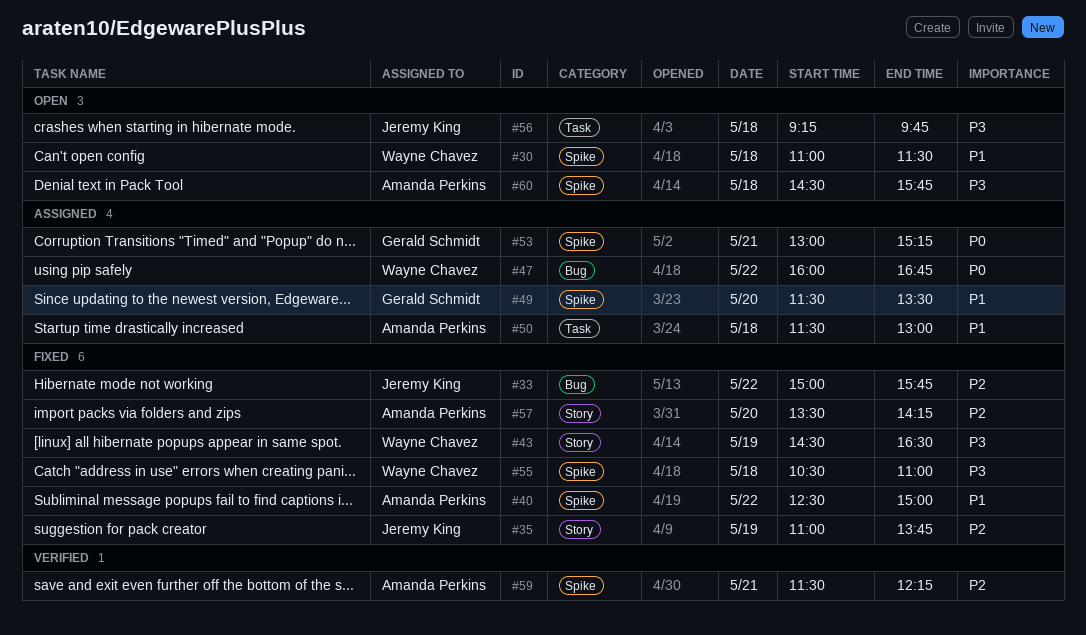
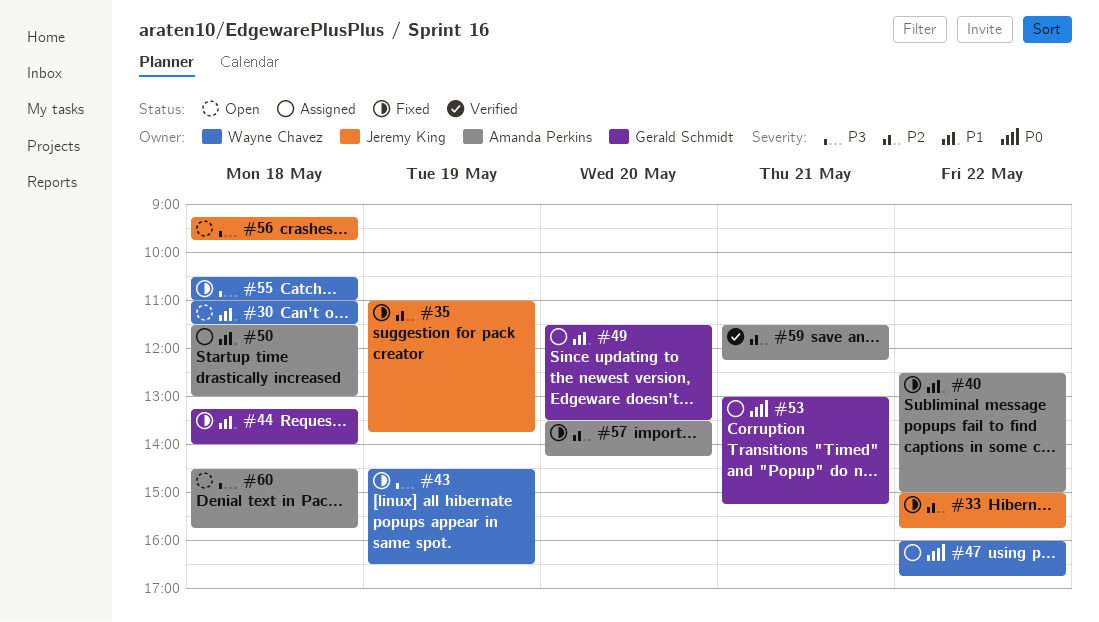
#44: none -> present

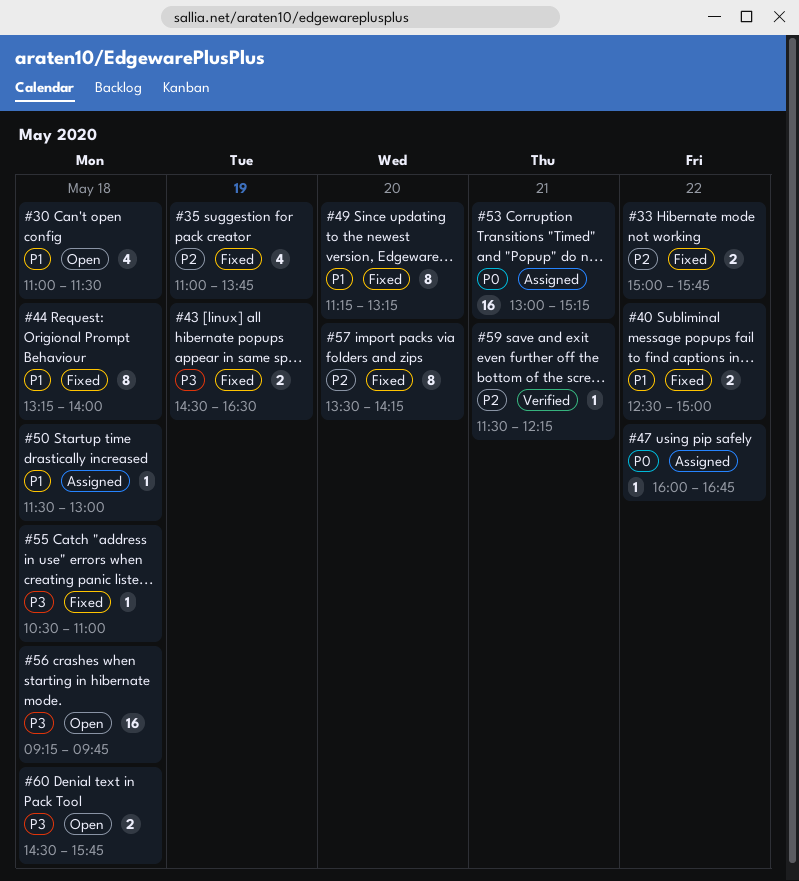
#49, status: Assigned -> Fixed
#49, begins: 11:30 -> 11:15
#49, ends: 13:30 -> 13:15

